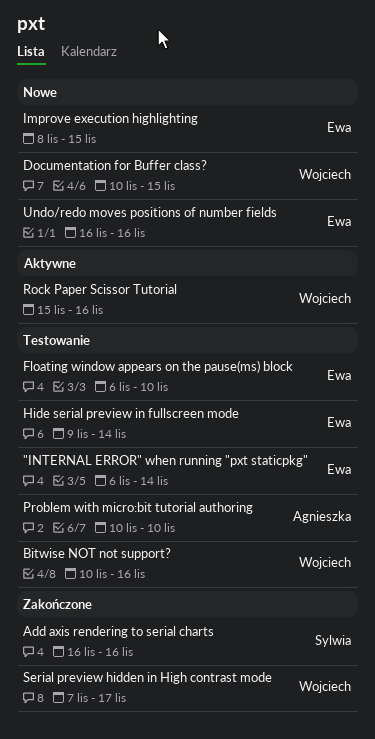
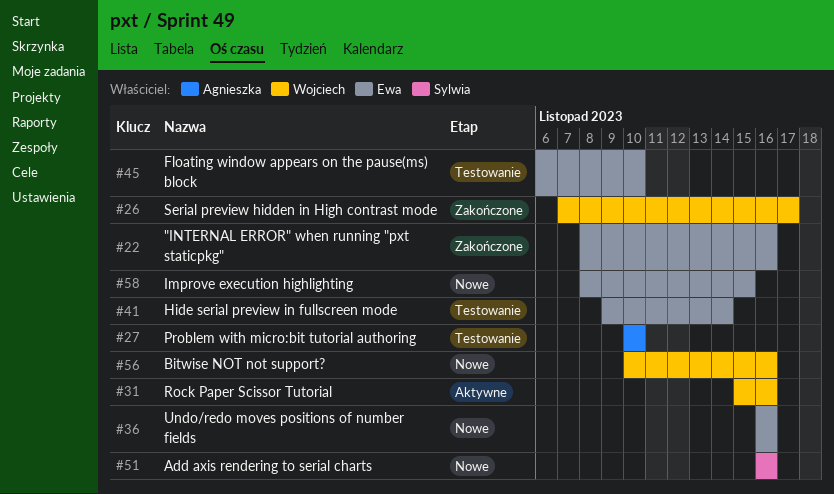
"INTERNAL ERROR" when running "pxt staticpkg", status: Testowanie -> Zakończone
"INTERNAL ERROR" when running "pxt staticpkg", start: Nov 6 -> Nov 8
"INTERNAL ERROR" when running "pxt staticpkg", due: Nov 14 -> Nov 16
Add axis rendering to serial charts, status: Zakończone -> Nowe
Bitwise NOT not support?, status: Testowanie -> Nowe
Documentation for Buffer class?: present -> none

